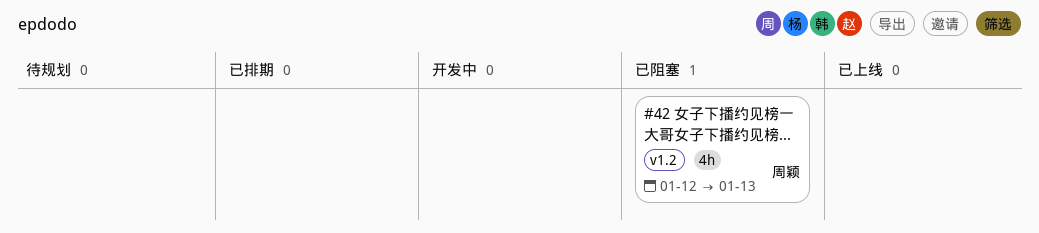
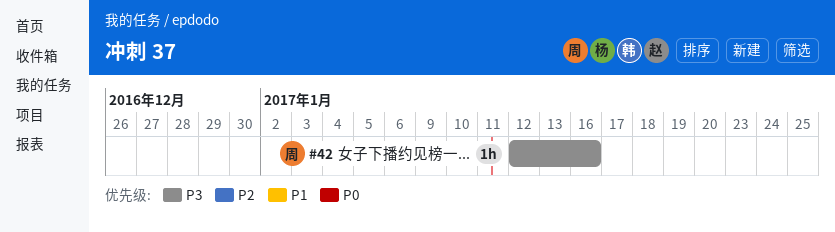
#42, estimate: 4h -> 1h
#42, due: Jan 13 -> Jan 16

